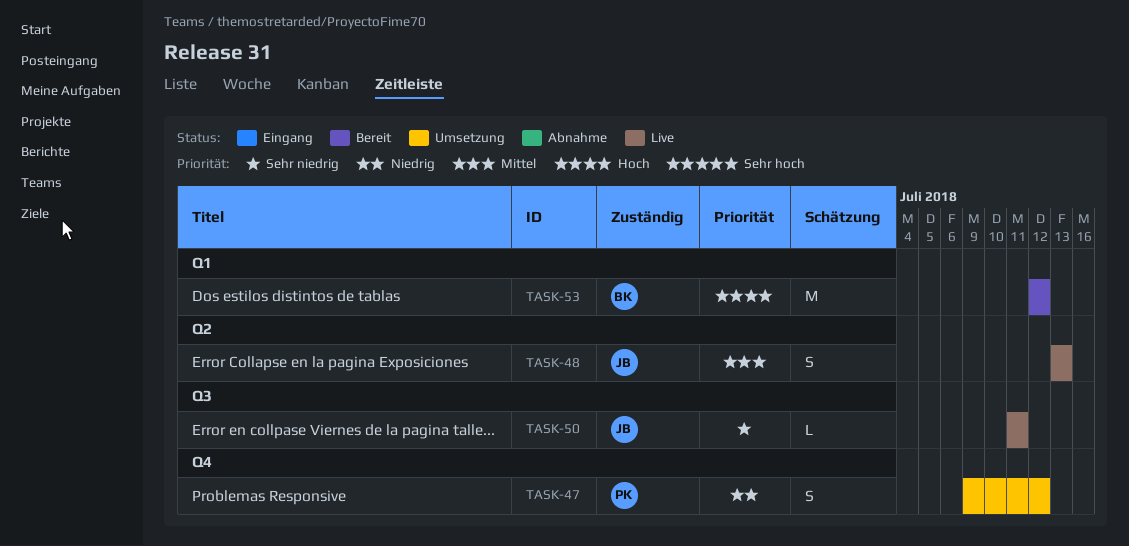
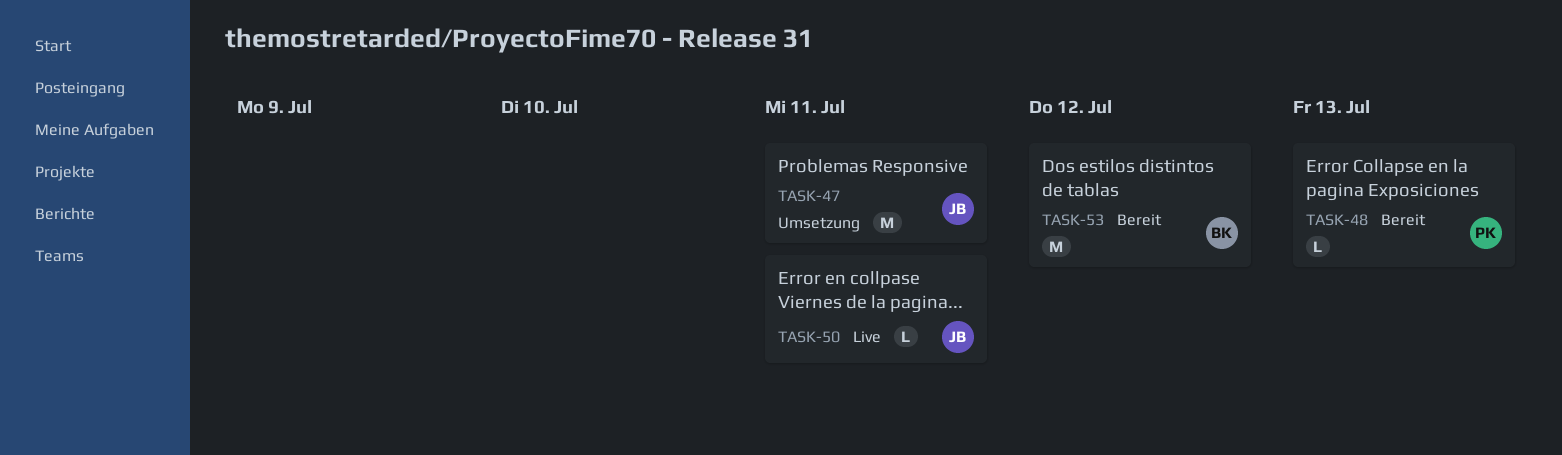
TASK-47, owner: PK -> JB
TASK-47, estimate: S -> M
TASK-47, due: Jul 12 -> Jul 11
TASK-48, status: Live -> Bereit
TASK-48, owner: JB -> PK
TASK-48, estimate: S -> L

